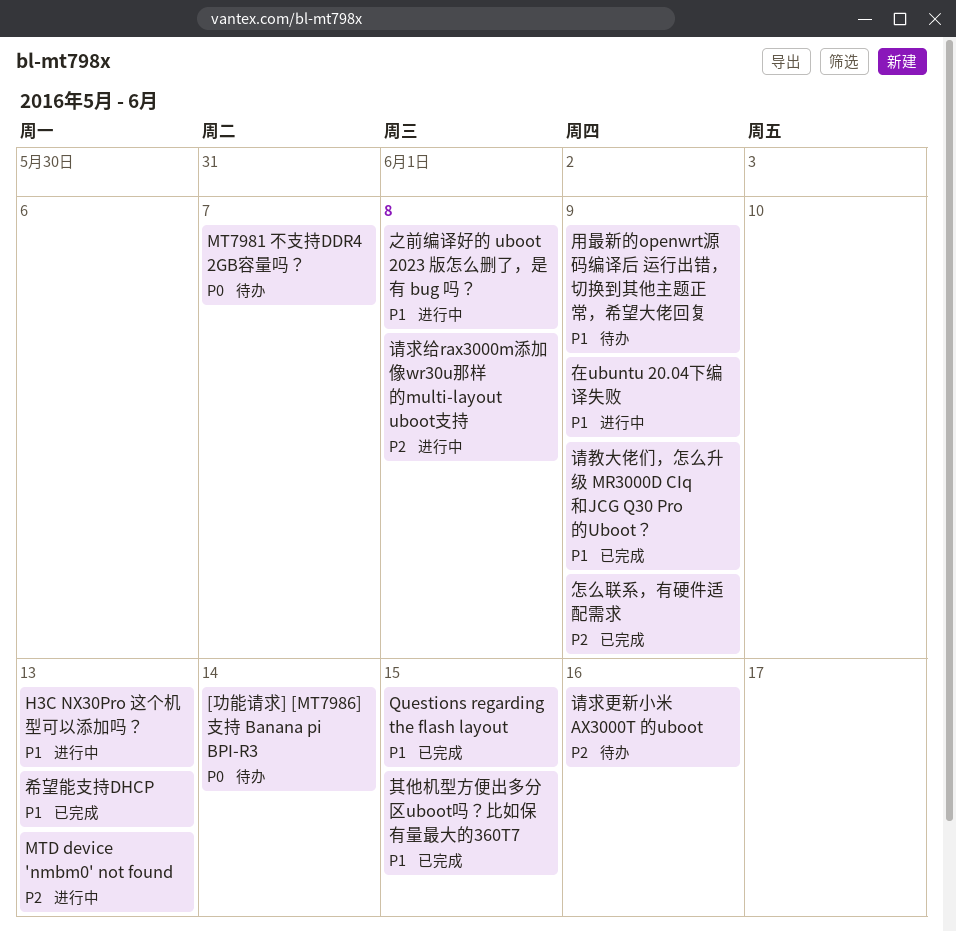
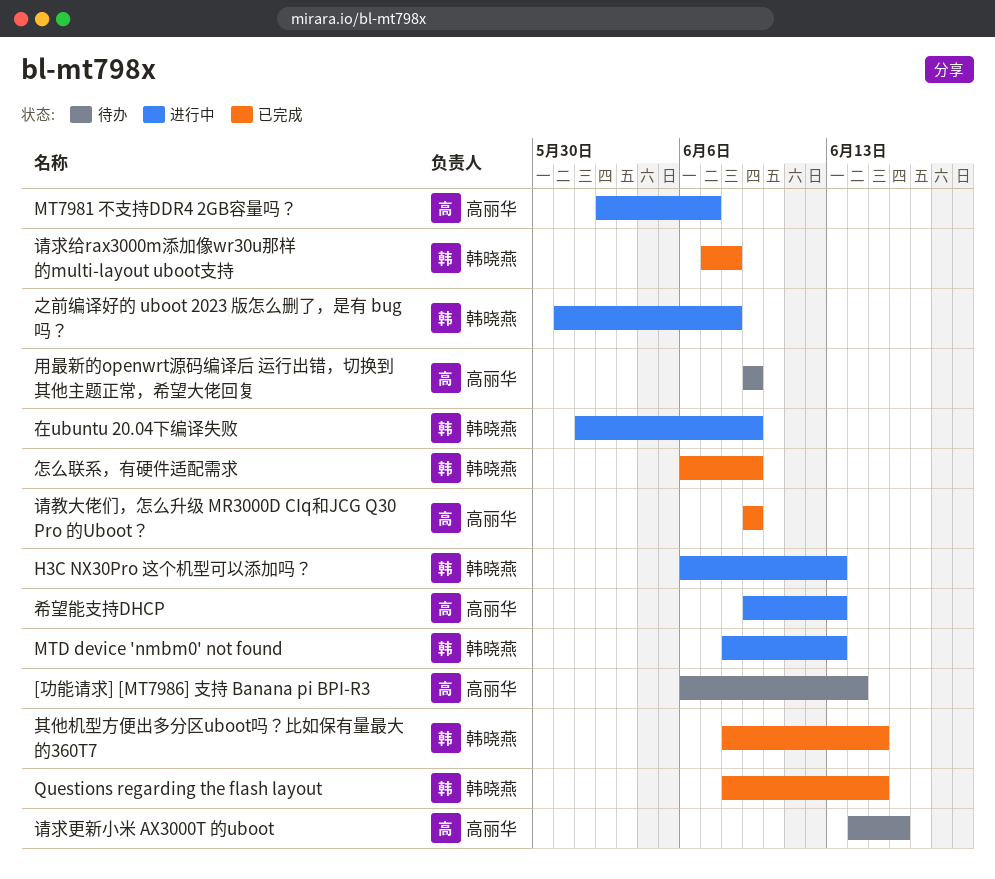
MT7981 不支持DDR4 2GB容量吗？, status: 待办 -> 进行中
希望能支持DHCP, status: 已完成 -> 进行中
请求给rax3000m添加像wr30u那样的multi-layout uboot支持, status: 进行中 -> 已完成

